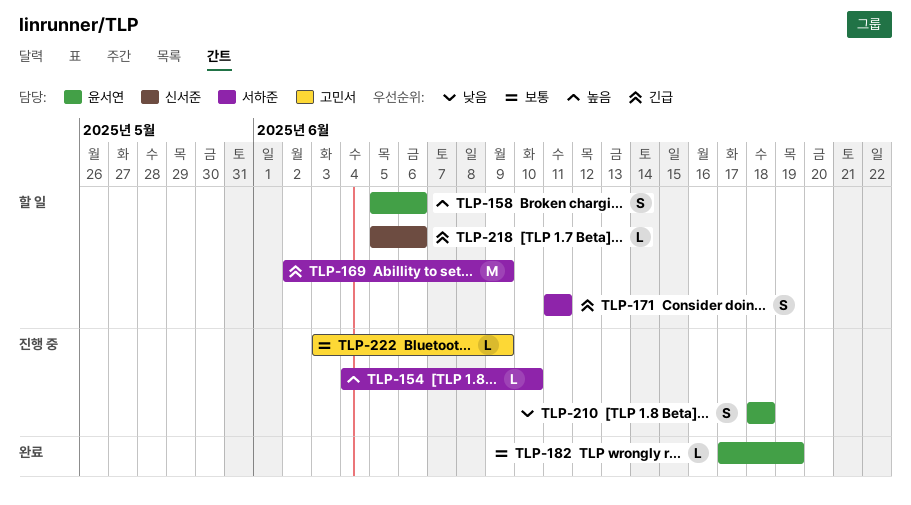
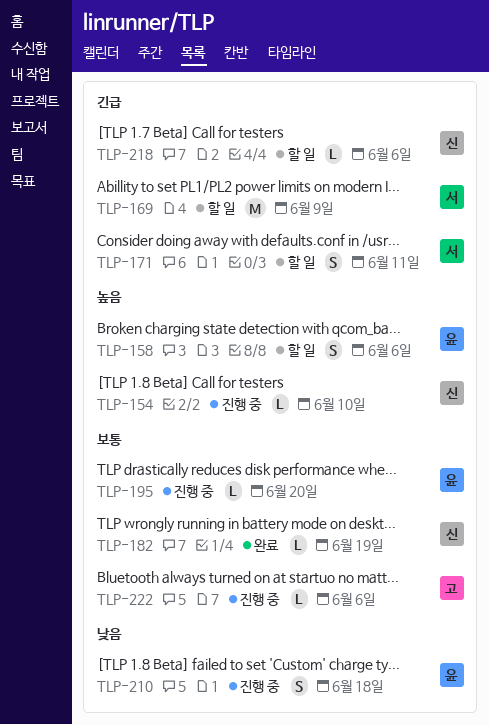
TLP-154, owner: 서하준 -> 신서준
TLP-182, owner: 윤서연 -> 신서준
TLP-195: none -> present
TLP-222, due: Jun 9 -> Jun 6

